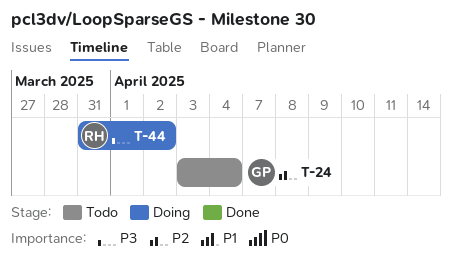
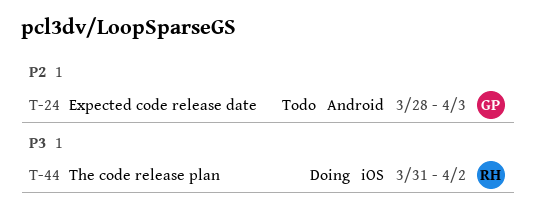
T-24, start: Apr 3 -> Mar 28
T-24, due: Apr 4 -> Apr 3

